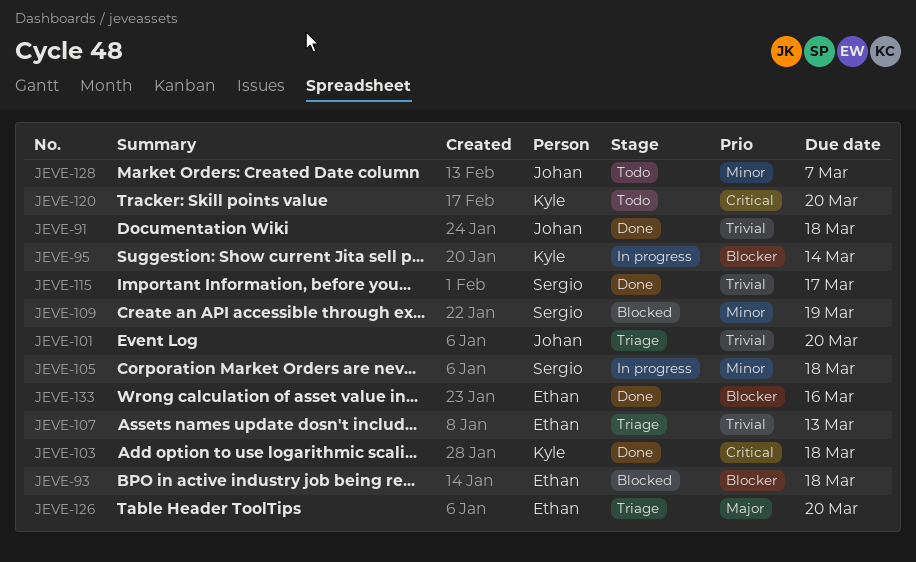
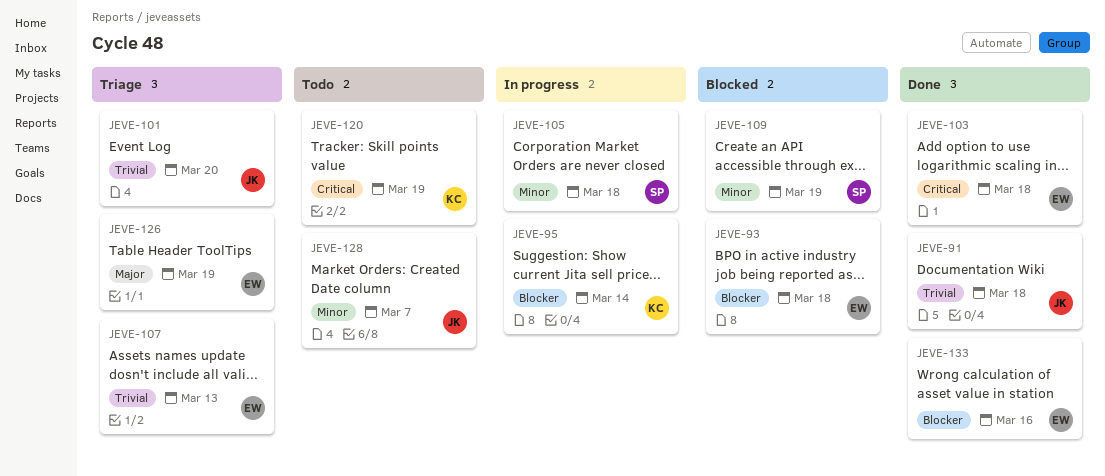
JEVE-103, owner: Kyle -> Ethan
JEVE-115: present -> none
JEVE-120, due: Mar 20 -> Mar 19
JEVE-126, due: Mar 20 -> Mar 19

